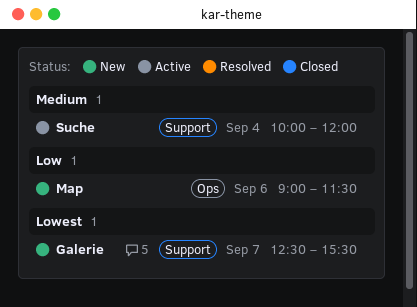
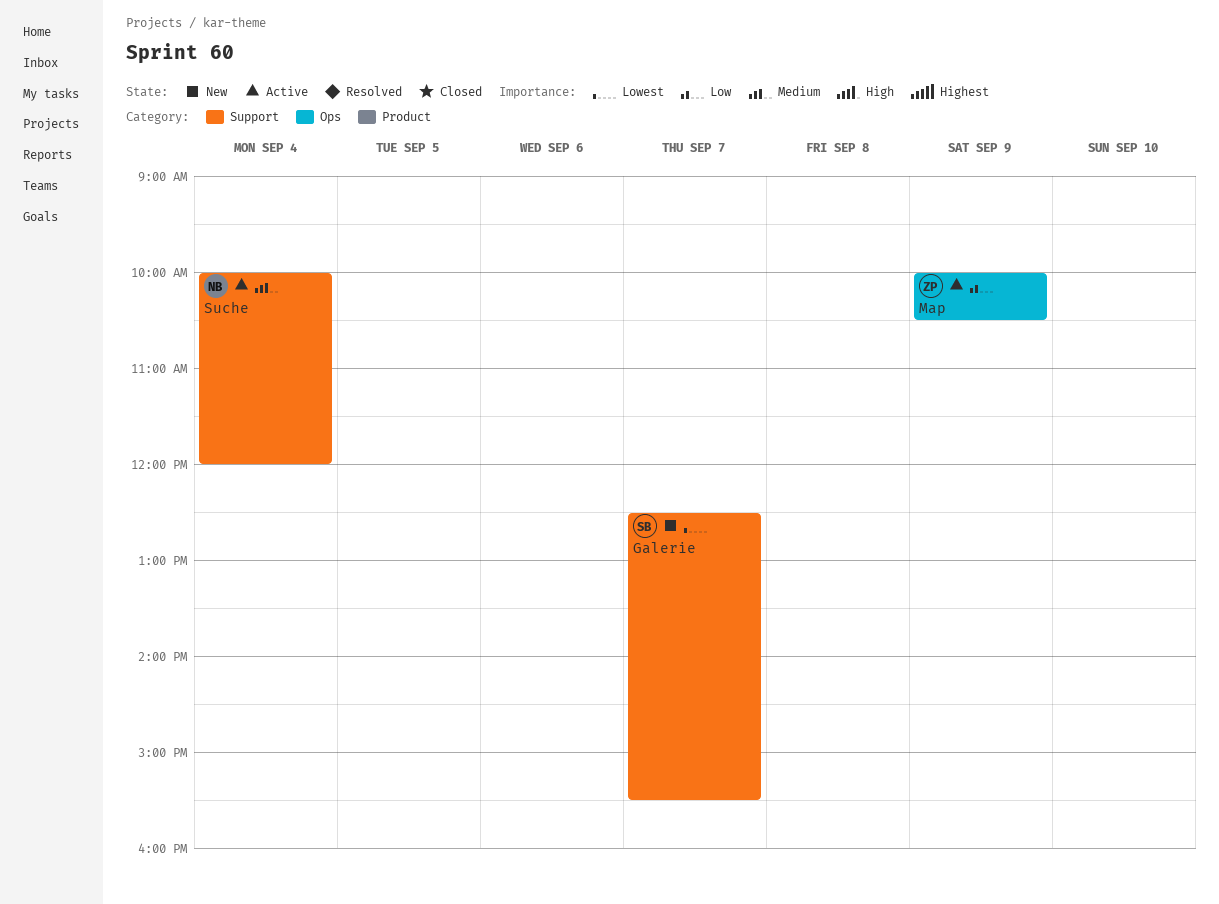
Map, status: New -> Active
Map, day: Sep 6 -> Sep 9
Map, begins: 09:00 -> 10:00
Map, ends: 11:30 -> 10:30

